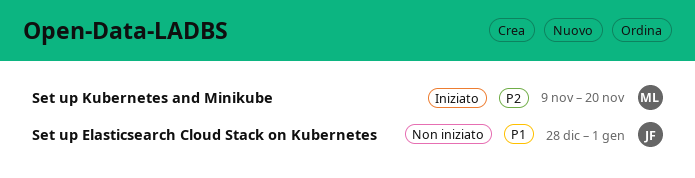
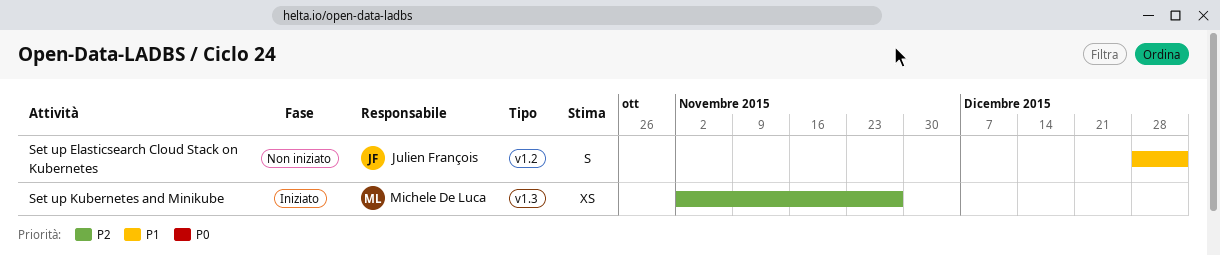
Set up Kubernetes and Minikube, start: Nov 9 -> Nov 2
Set up Kubernetes and Minikube, due: Nov 20 -> Nov 27

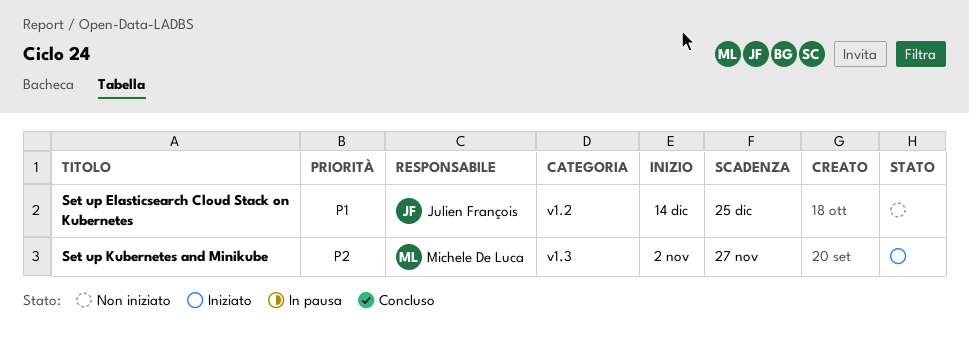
Set up Elasticsearch Cloud Stack on Kubernetes, start: Dec 28 -> Dec 14
Set up Elasticsearch Cloud Stack on Kubernetes, due: Jan 1 -> Dec 25

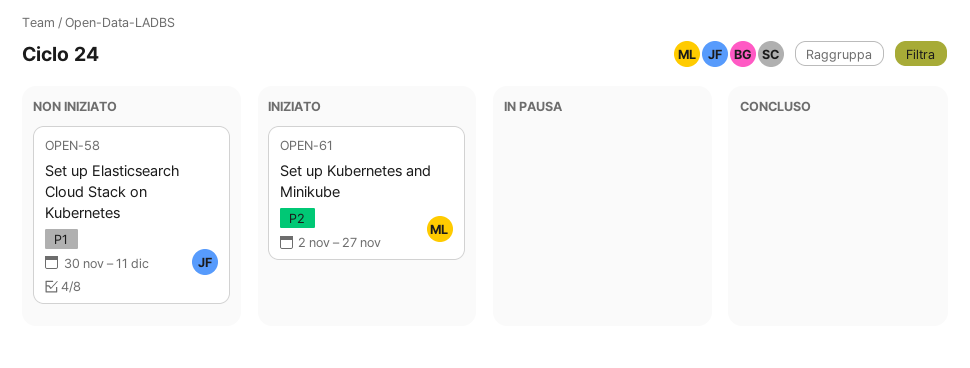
Set up Elasticsearch Cloud Stack on Kubernetes, start: Dec 14 -> Nov 30
Set up Elasticsearch Cloud Stack on Kubernetes, due: Dec 25 -> Dec 11

